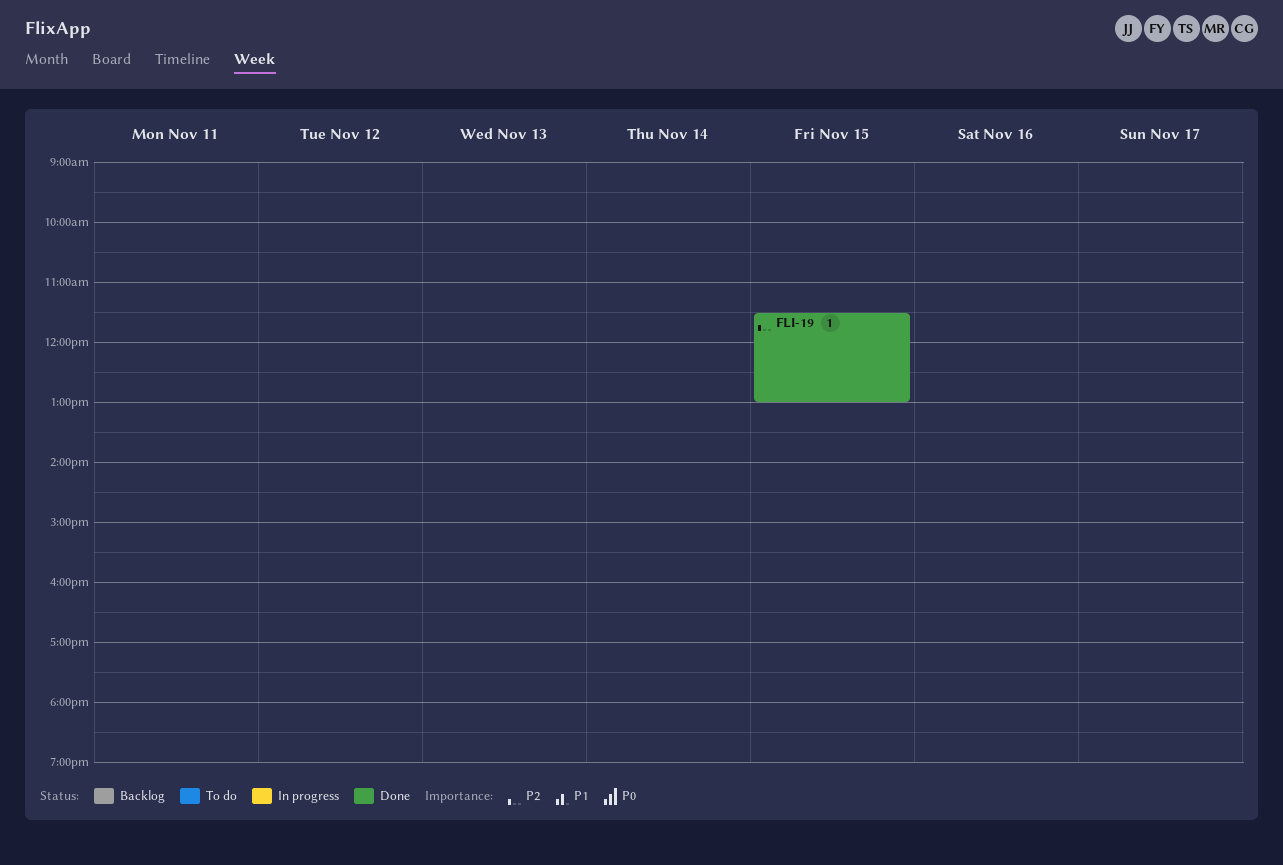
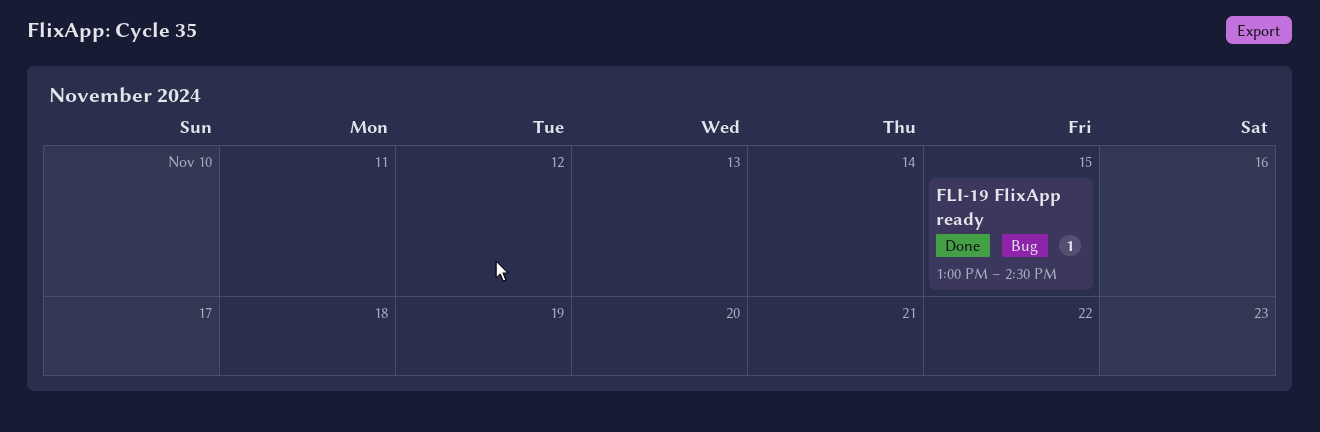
FLI-19, begins: 11:30 -> 13:00
FLI-19, ends: 13:00 -> 14:30

